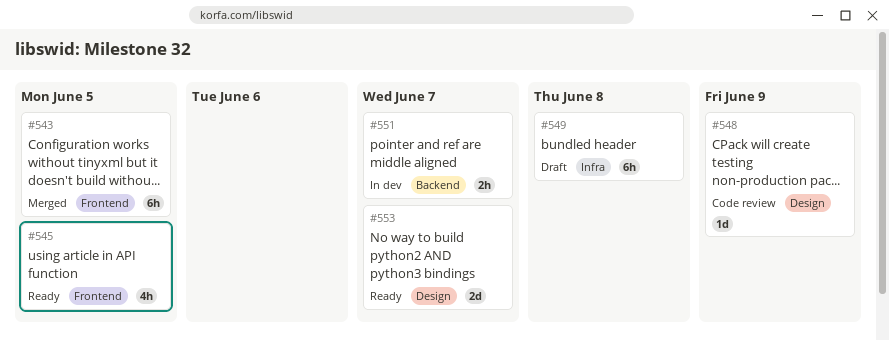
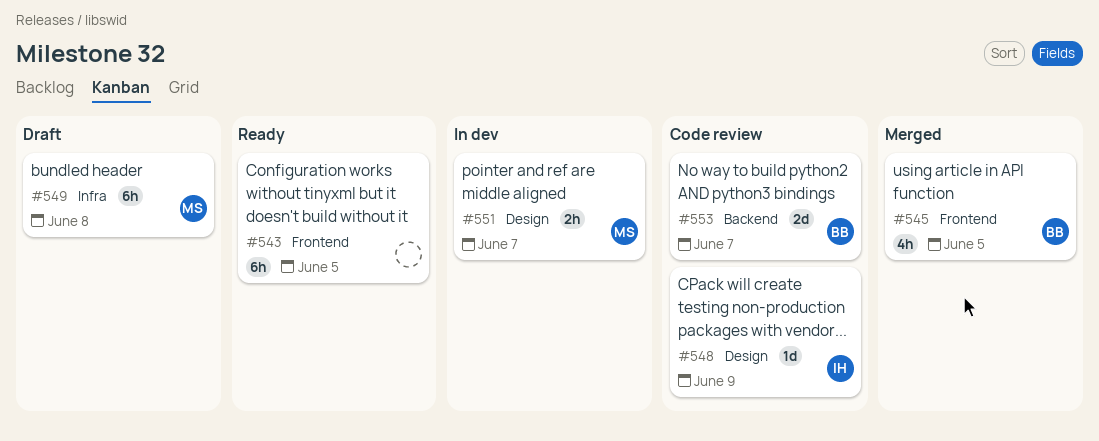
#543, status: Merged -> Ready
#545, status: Ready -> Merged
#551, label: Backend -> Design
#553, status: Ready -> Code review
#553, label: Design -> Backend

